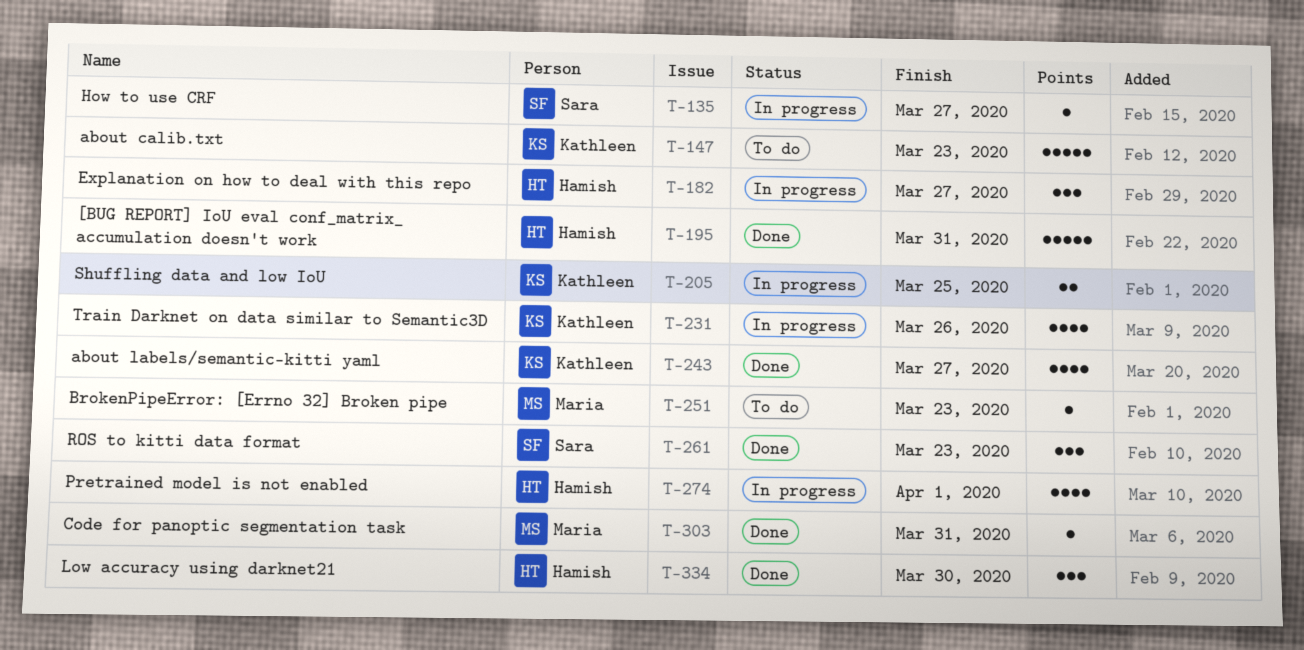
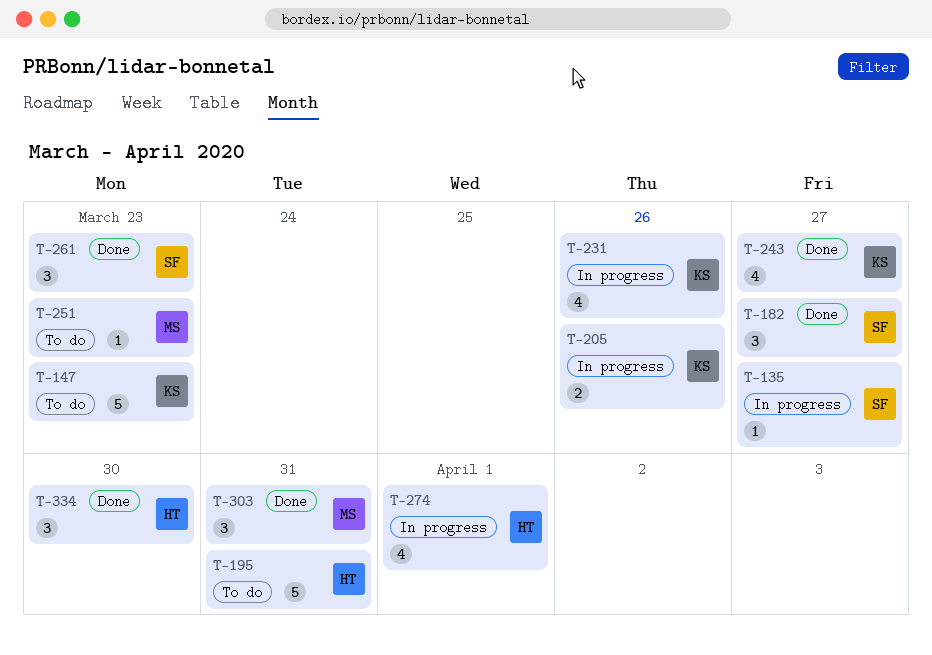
T-182, status: In progress -> Done
T-182, owner: Hamish -> Sara
T-195, status: Done -> To do
T-205, due: Mar 25 -> Mar 26
T-303, estimate: 1 -> 3

